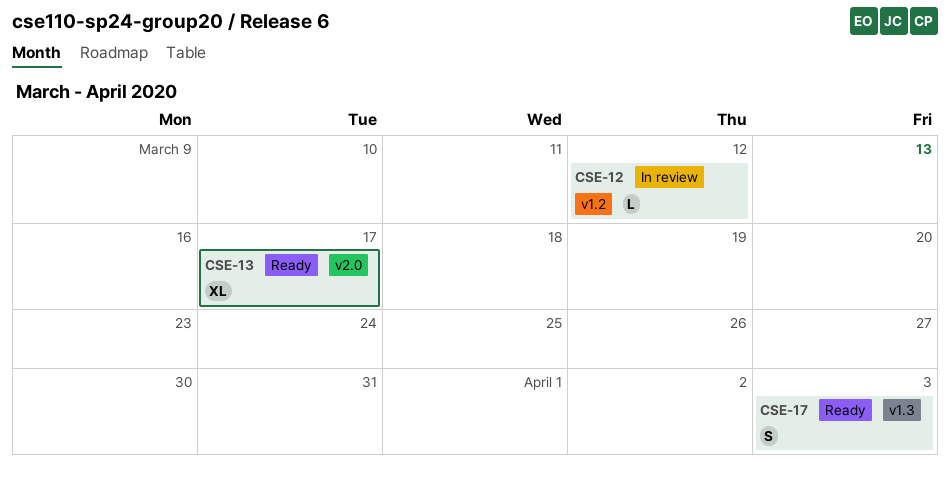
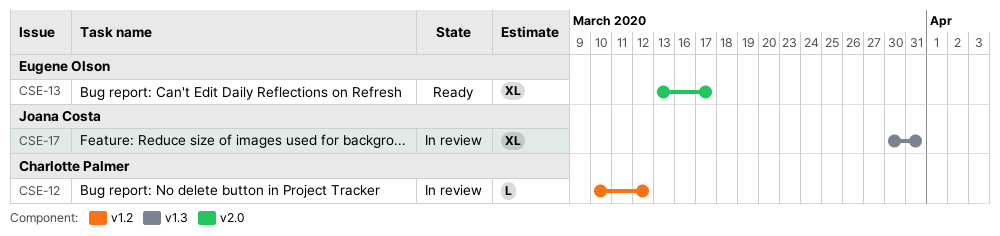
CSE-17, status: Ready -> In review
CSE-17, estimate: S -> XL
CSE-17, due: Apr 3 -> Mar 31

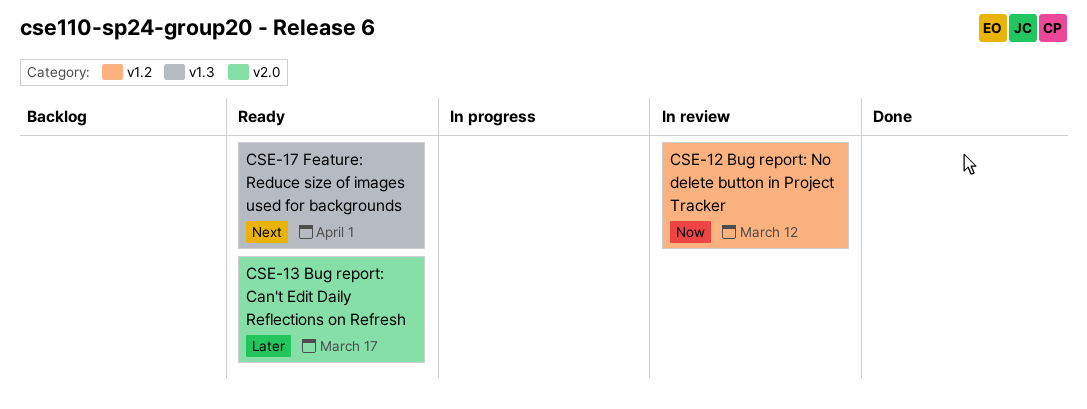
CSE-17, status: In review -> Ready
CSE-17, due: Mar 31 -> Apr 1

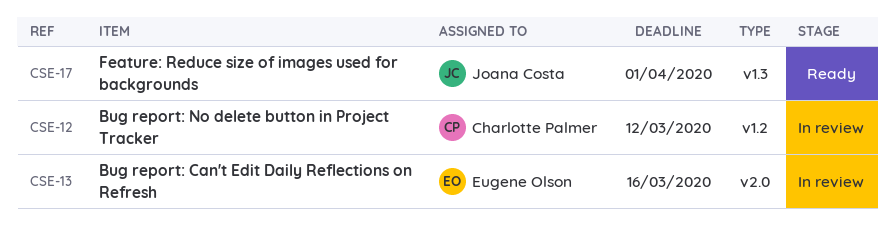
CSE-13, status: Ready -> In review
CSE-13, due: Mar 17 -> Mar 16

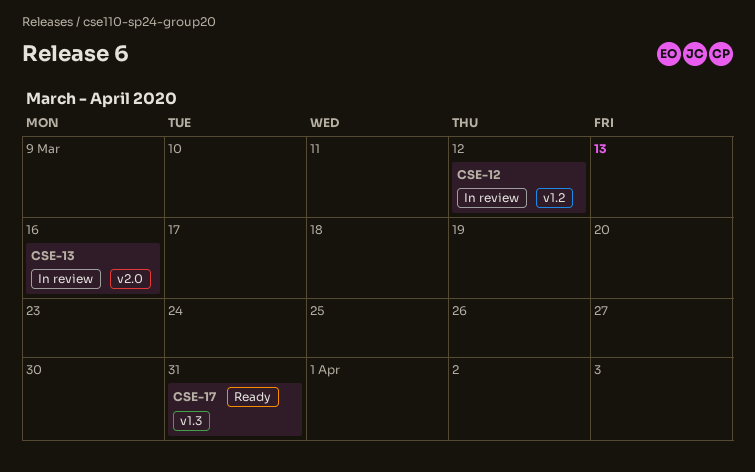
CSE-17, due: Apr 1 -> Mar 31

